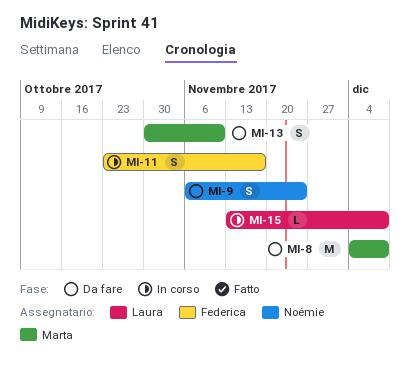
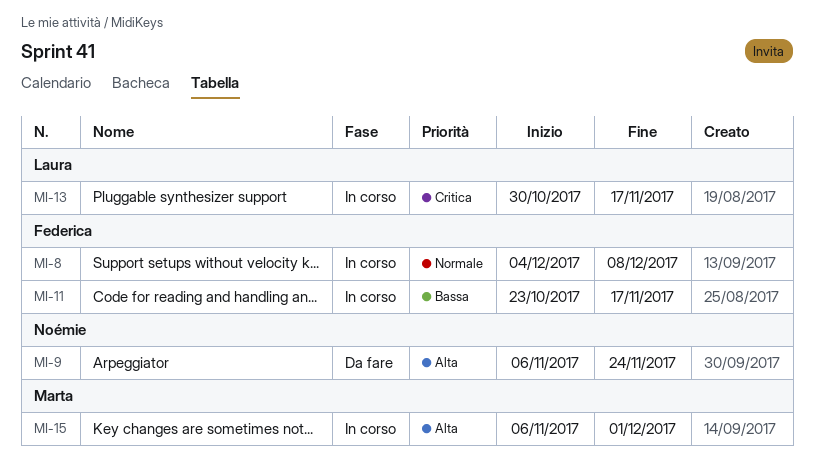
MI-8, status: Da fare -> In corso
MI-8, owner: Marta -> Federica
MI-13, status: Da fare -> In corso
MI-13, owner: Marta -> Laura
MI-13, due: Nov 10 -> Nov 17
MI-15, owner: Laura -> Marta
MI-15, start: Nov 13 -> Nov 6
MI-15, due: Dec 8 -> Dec 1

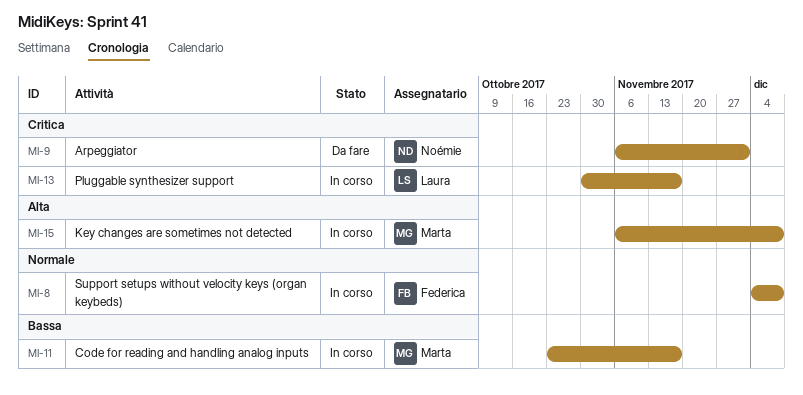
MI-9, priority: Alta -> Critica
MI-9, due: Nov 24 -> Dec 1
MI-11, owner: Federica -> Marta
MI-15, due: Dec 1 -> Dec 8

